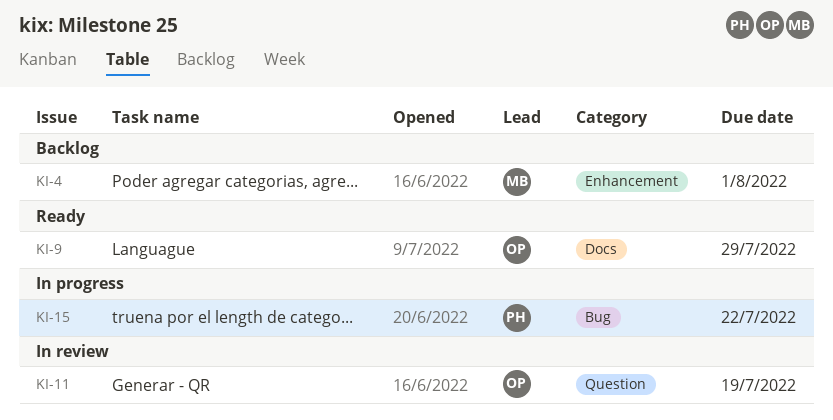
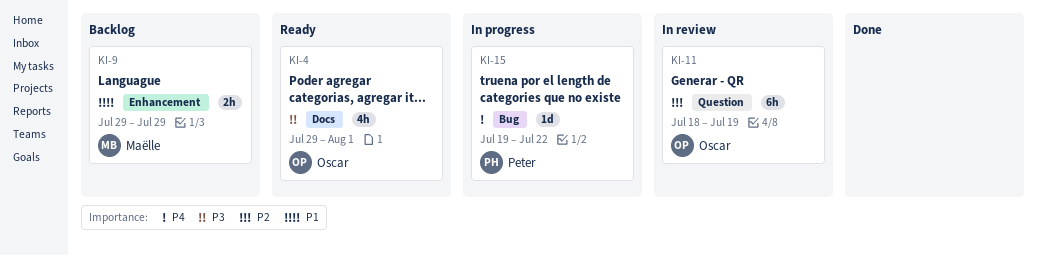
KI-4, status: Backlog -> Ready
KI-4, owner: Maëlle -> Oscar
KI-4, label: Enhancement -> Docs
KI-9, status: Ready -> Backlog
KI-9, owner: Oscar -> Maëlle
KI-9, label: Docs -> Enhancement

